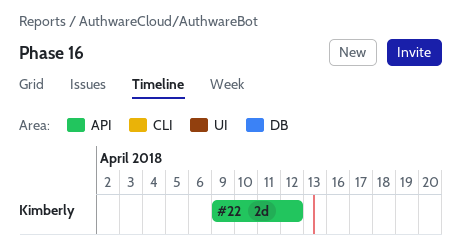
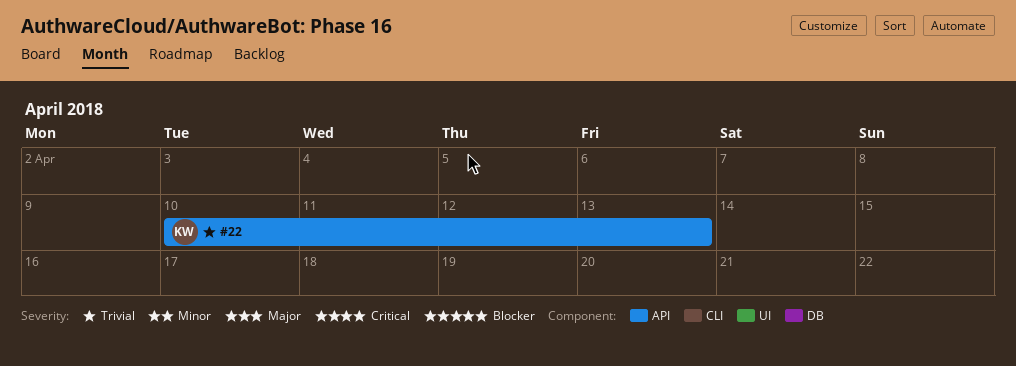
#22, start: Apr 9 -> Apr 10
#22, due: Apr 12 -> Apr 13

